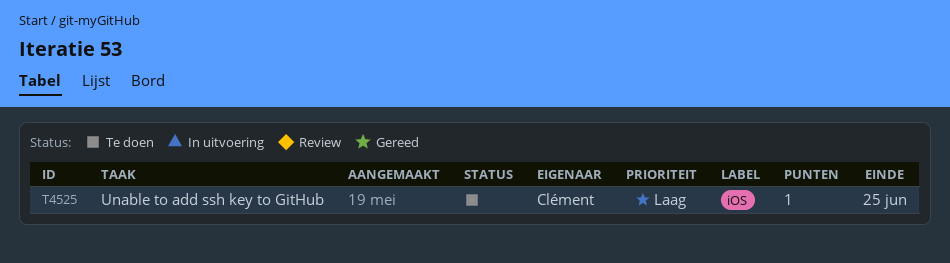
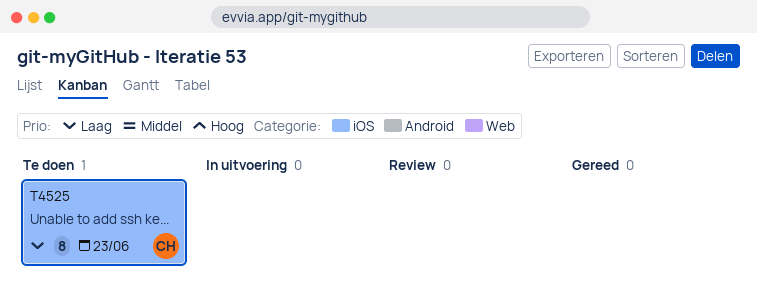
T4525, estimate: 1 -> 8
T4525, due: Jun 25 -> Jun 23

